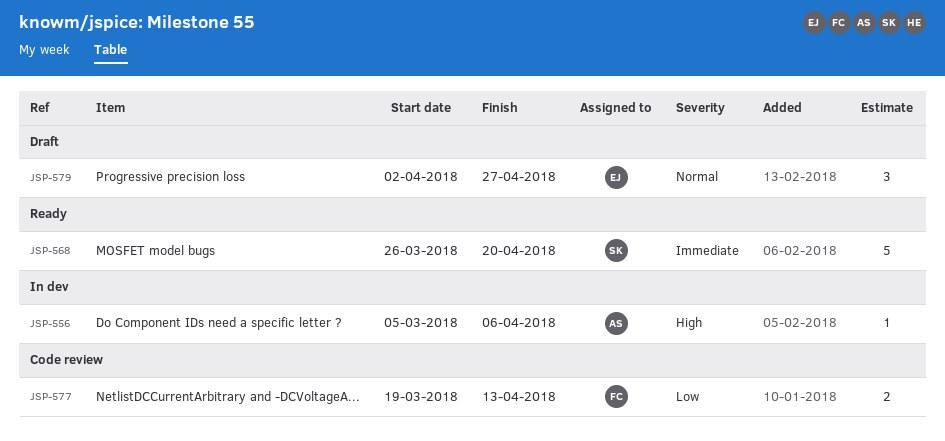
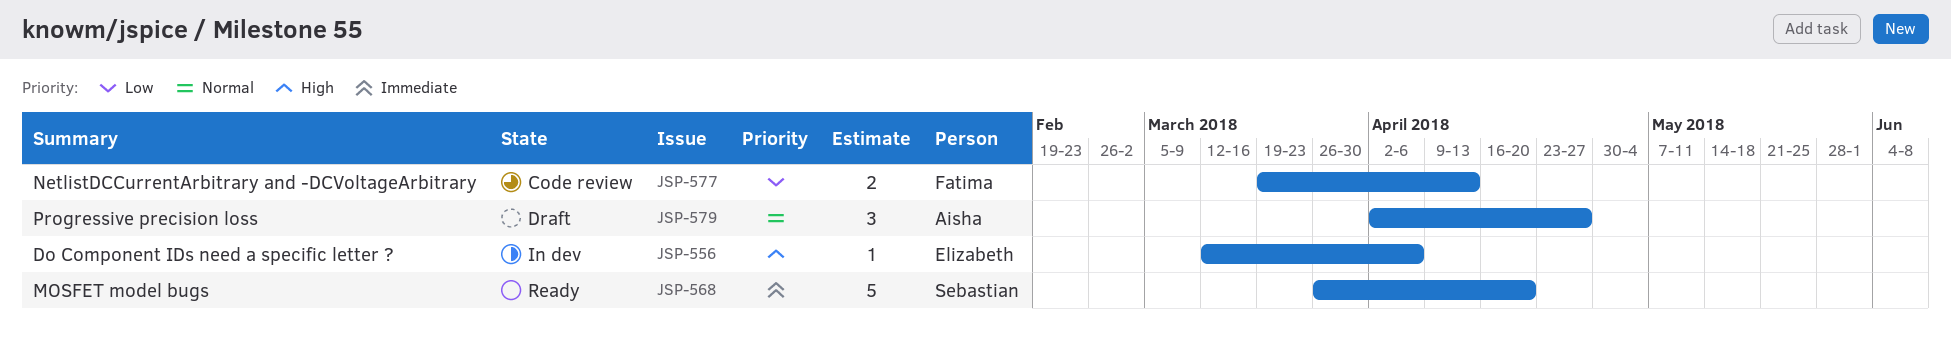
JSP-556, owner: Aisha -> Elizabeth
JSP-556, start: Mar 5 -> Mar 12
JSP-579, owner: Elizabeth -> Aisha

